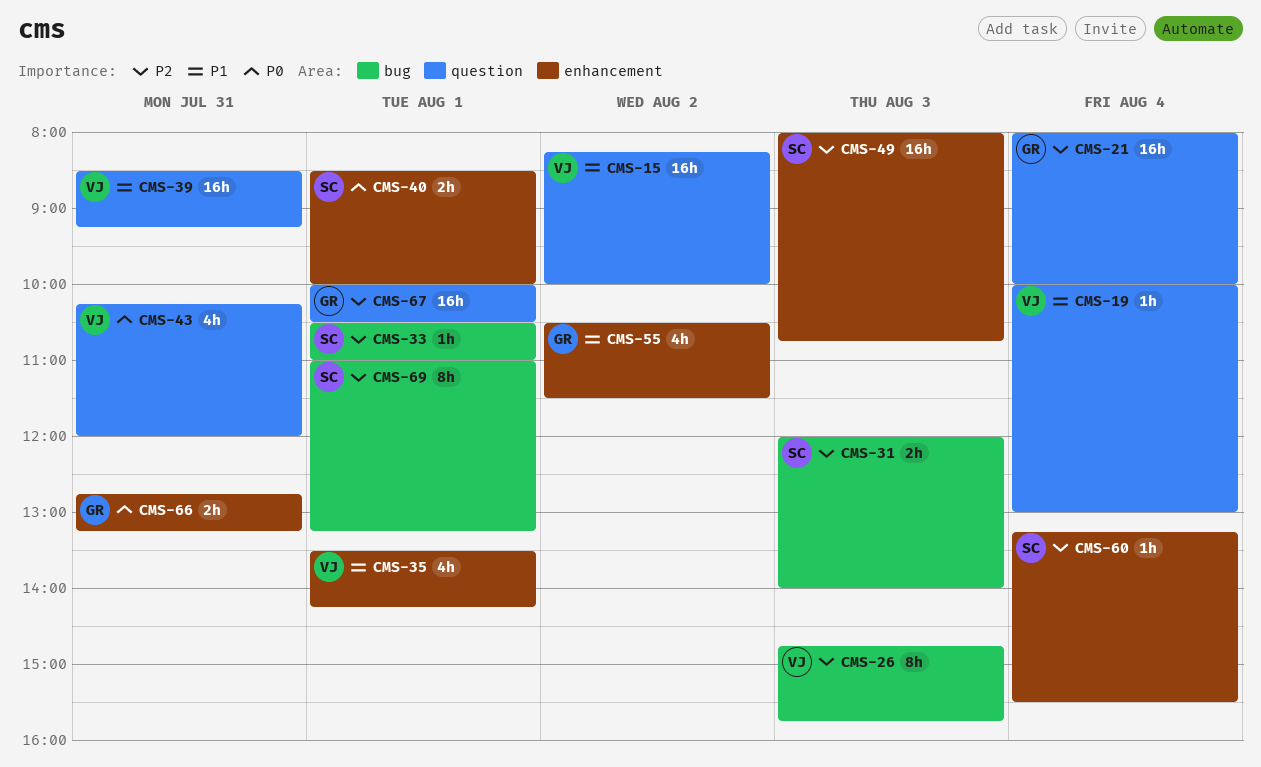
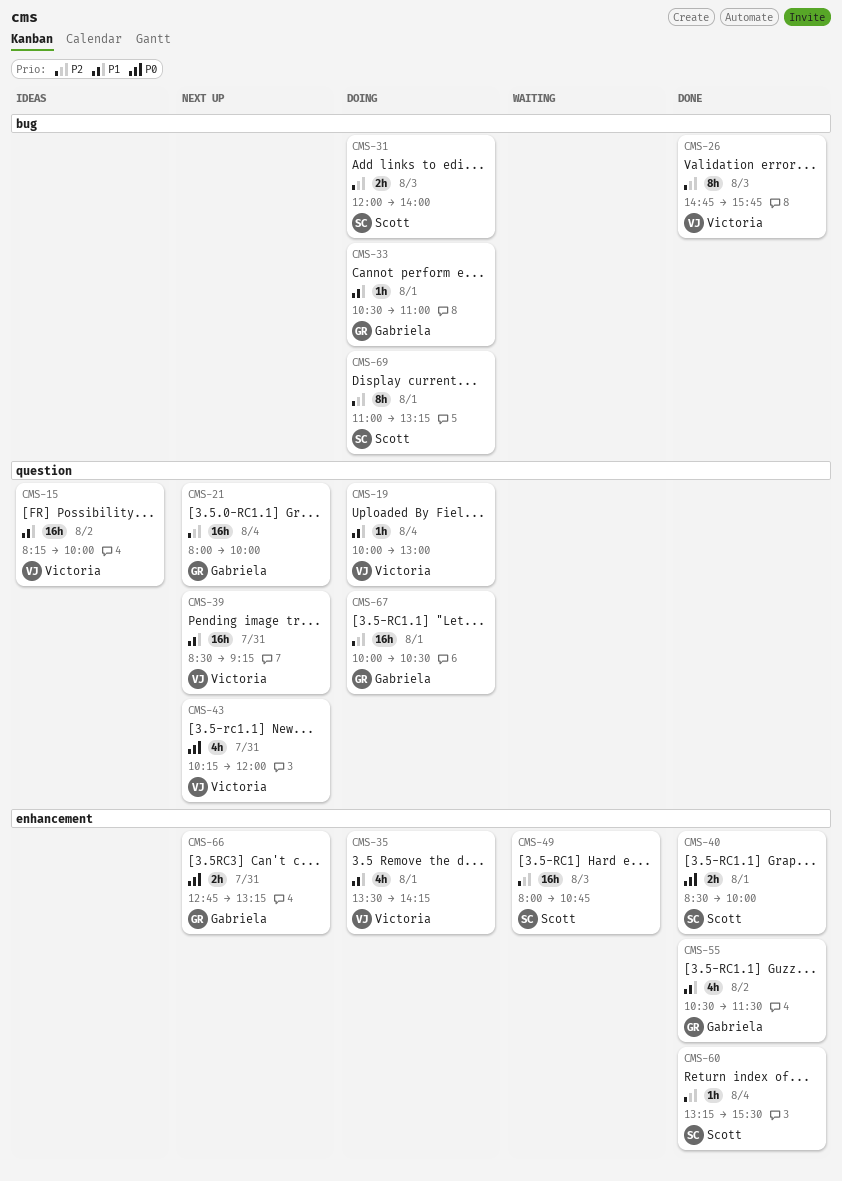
CMS-33, owner: Scott -> Gabriela
CMS-33, priority: P2 -> P1

